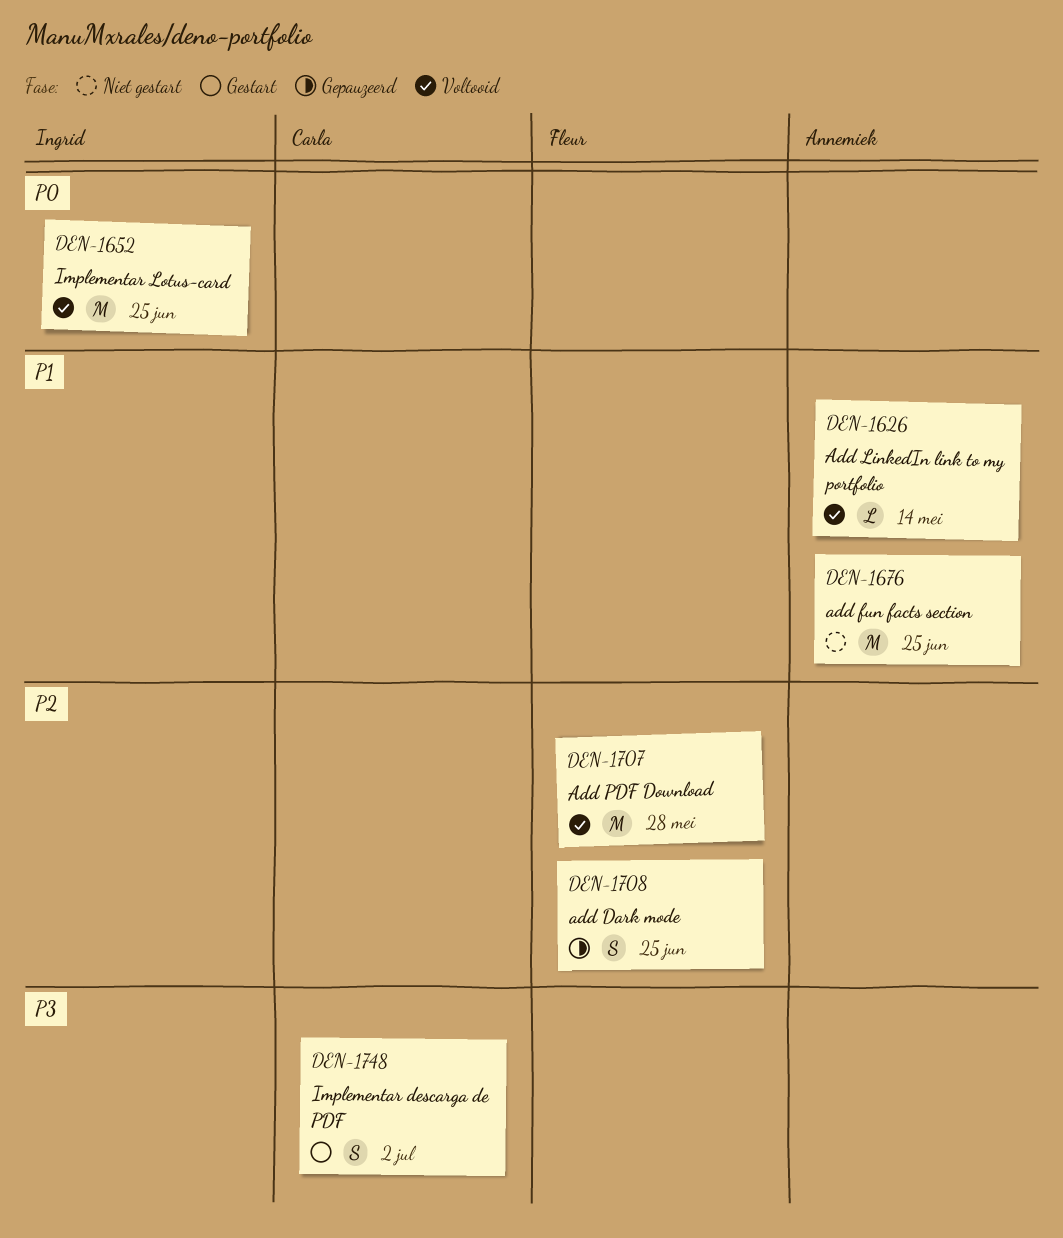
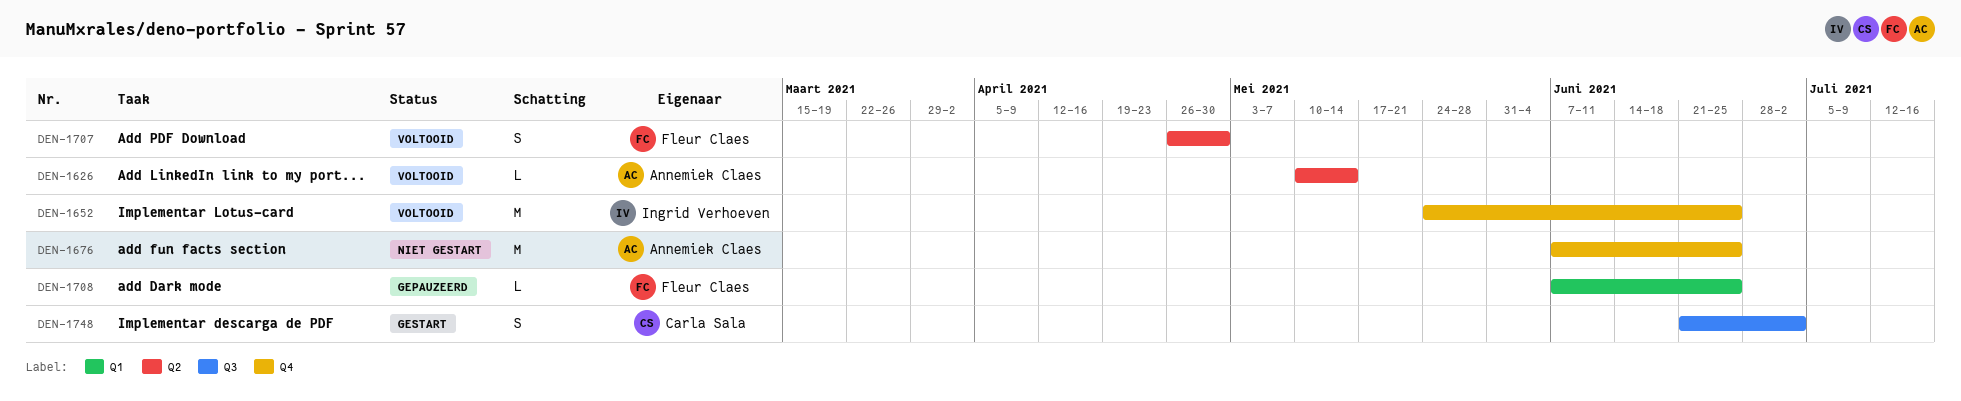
DEN-1707, estimate: M -> S
DEN-1707, due: May 28 -> Apr 30
DEN-1708, estimate: S -> L

